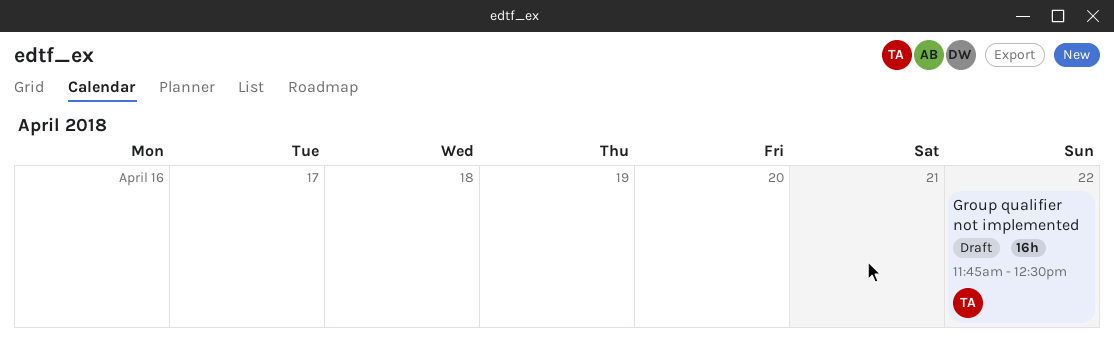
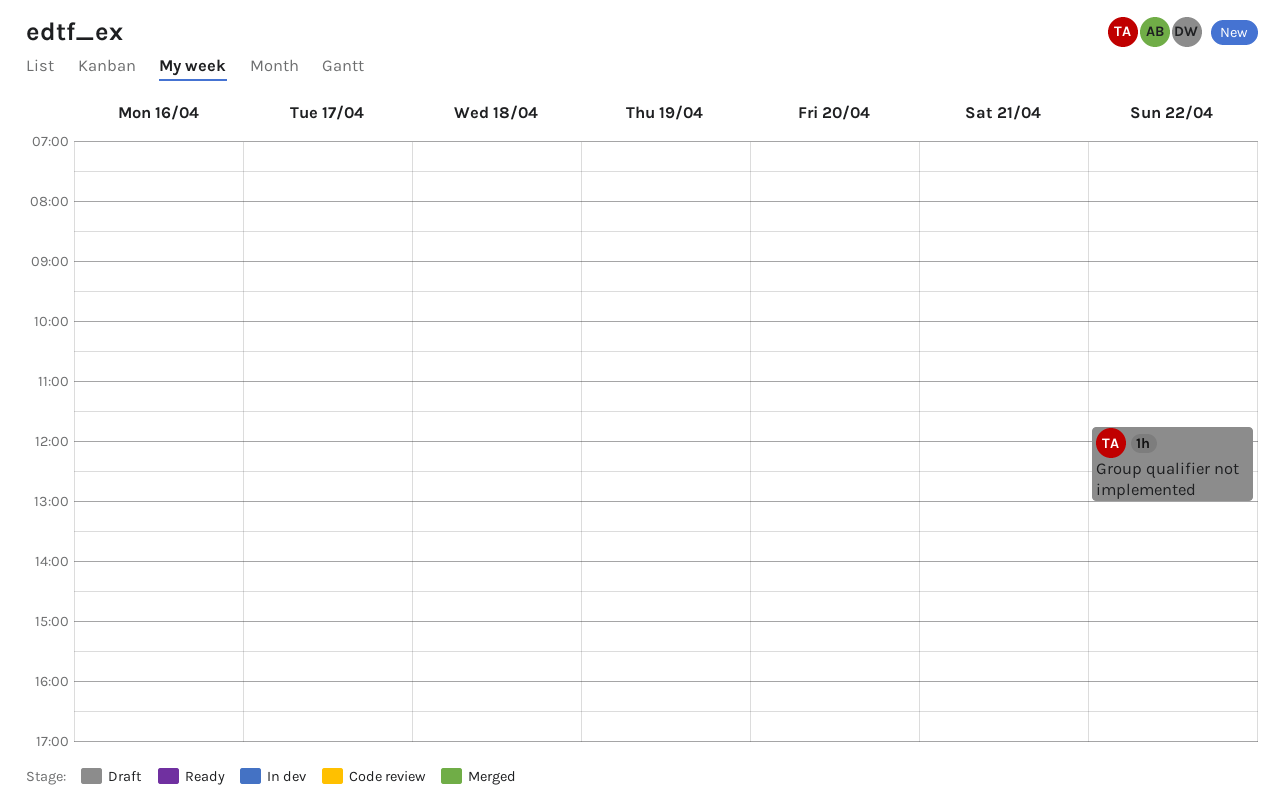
Group qualifier not implemented, estimate: 16h -> 1h
Group qualifier not implemented, ends: 12:30 -> 13:00

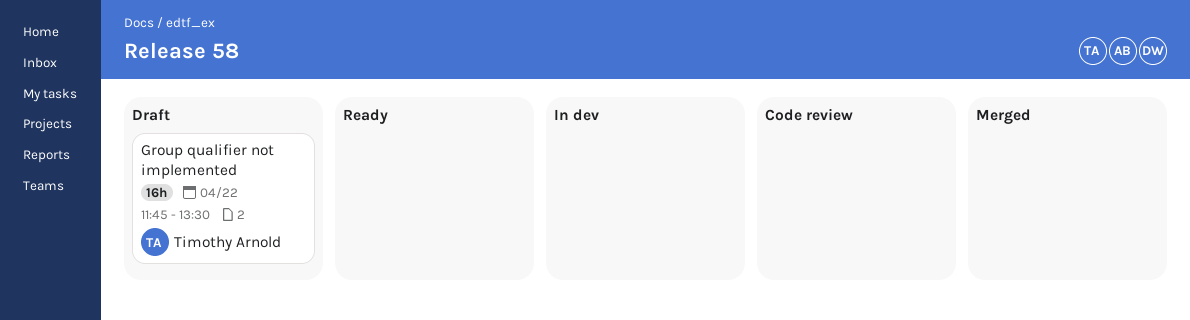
Group qualifier not implemented, estimate: 1h -> 16h
Group qualifier not implemented, ends: 13:00 -> 13:30

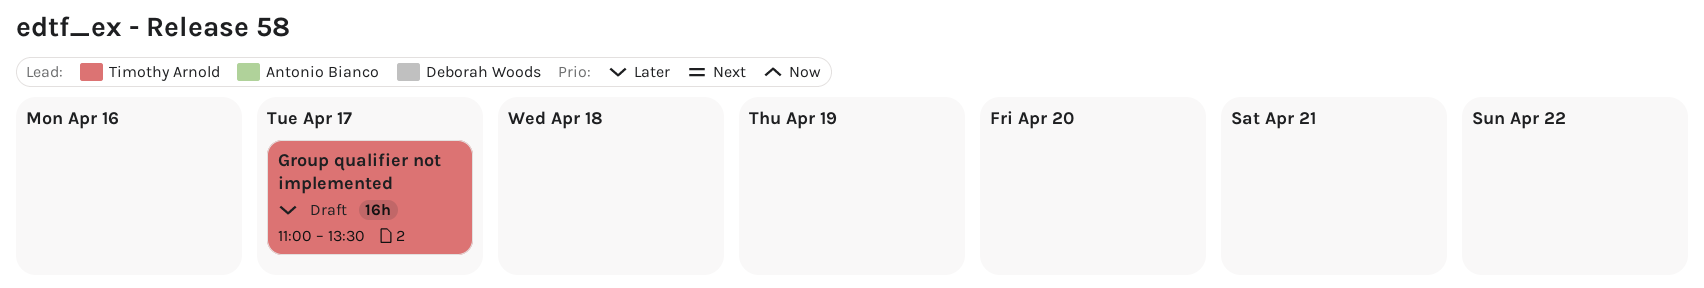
Group qualifier not implemented, day: Apr 22 -> Apr 17
Group qualifier not implemented, begins: 11:45 -> 11:00

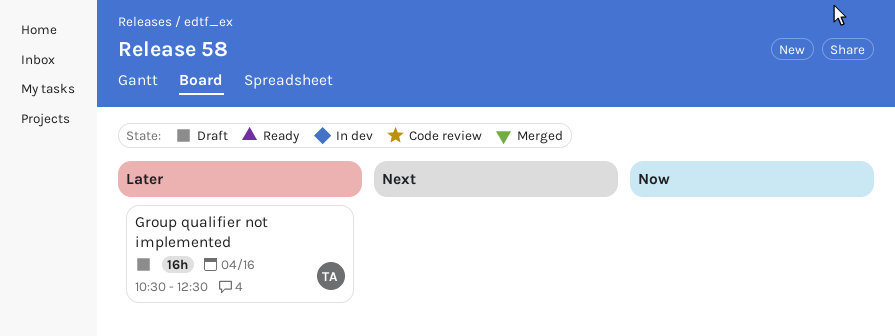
Group qualifier not implemented, day: Apr 17 -> Apr 16
Group qualifier not implemented, begins: 11:00 -> 10:30
Group qualifier not implemented, ends: 13:30 -> 12:30

